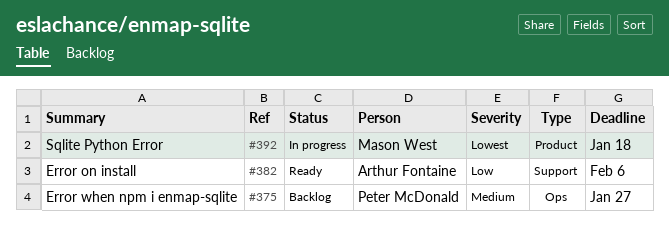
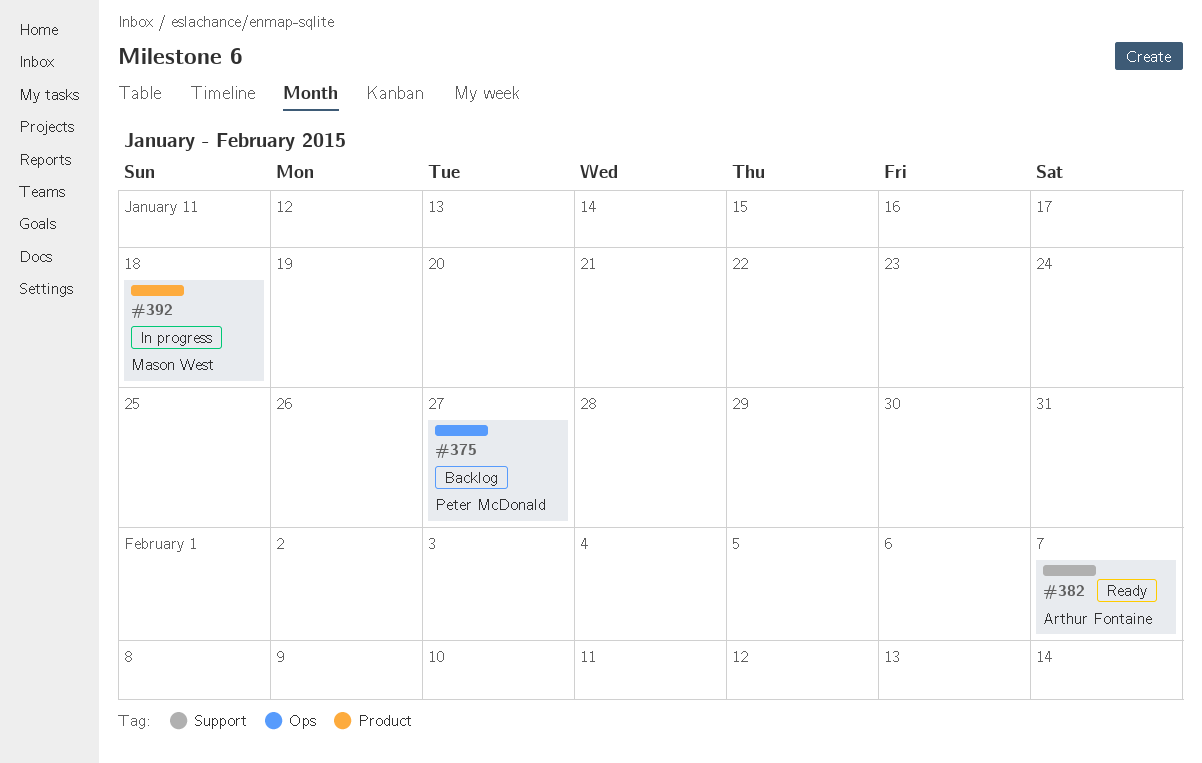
#382, due: Feb 6 -> Feb 7

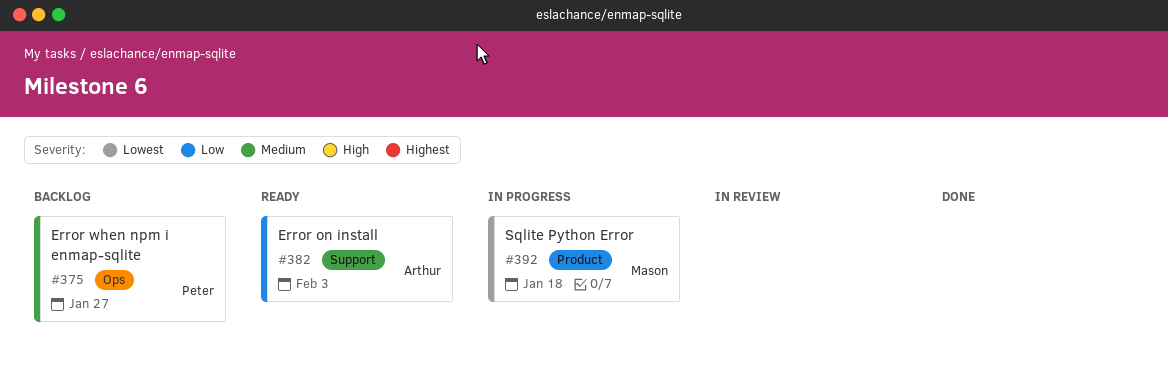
#382, due: Feb 7 -> Feb 3

